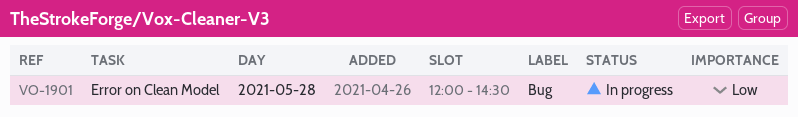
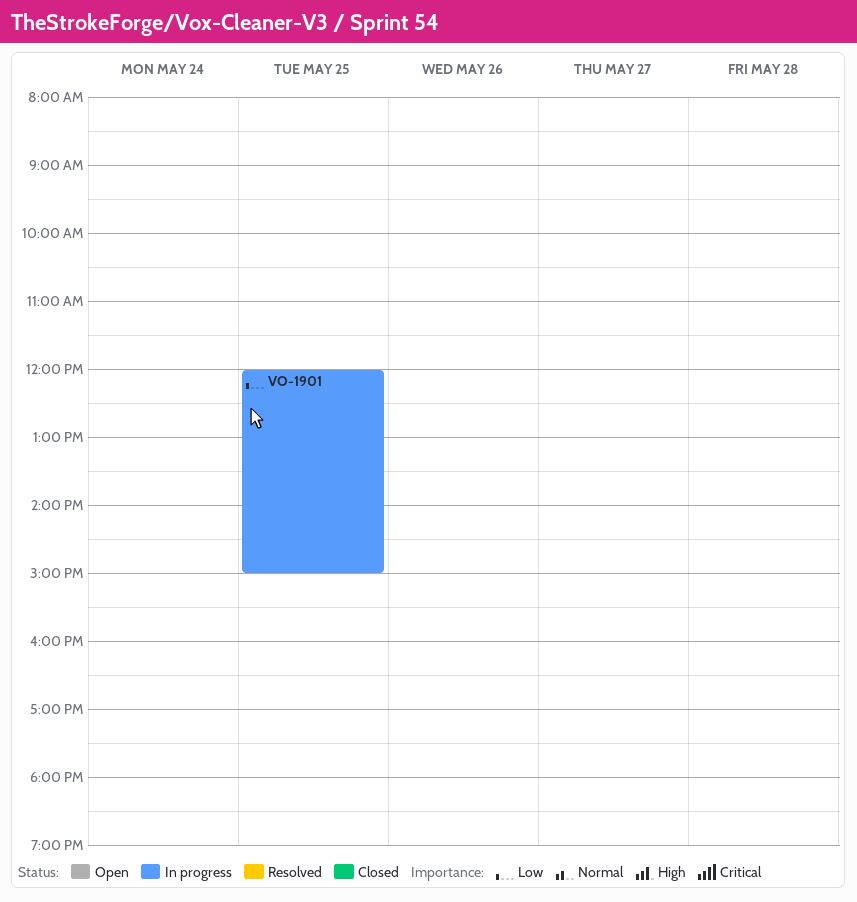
VO-1901, day: May 28 -> May 25
VO-1901, ends: 14:30 -> 15:00

